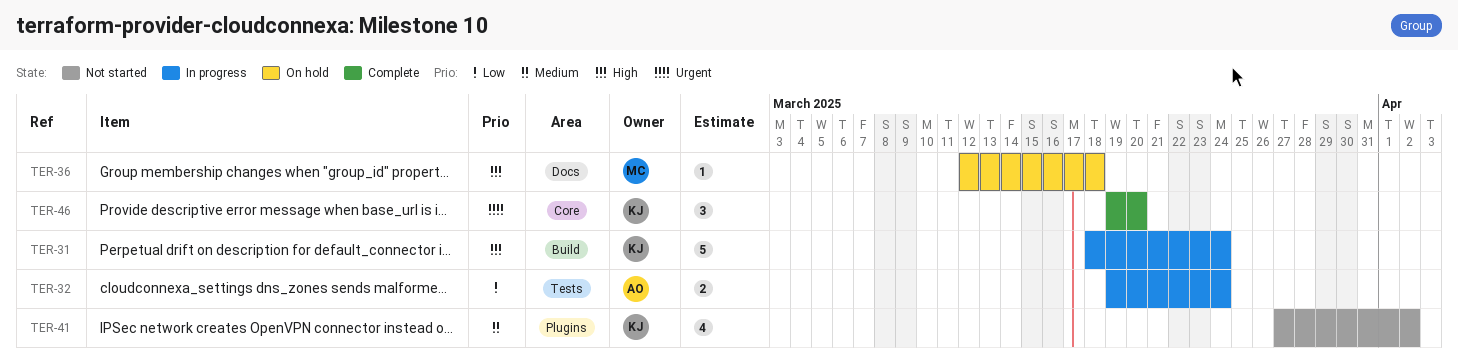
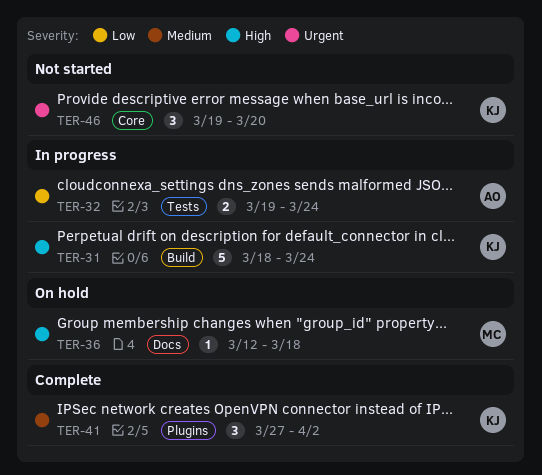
TER-41, status: Not started -> Complete
TER-41, estimate: 4 -> 3
TER-46, status: Complete -> Not started

